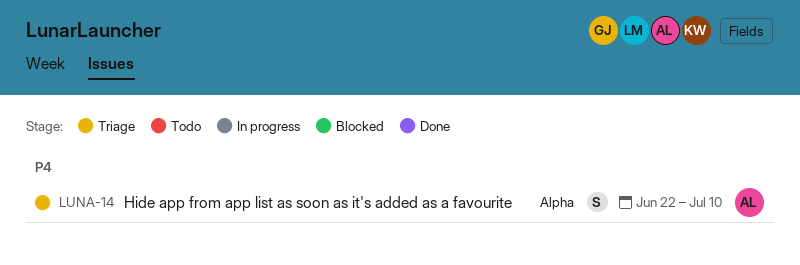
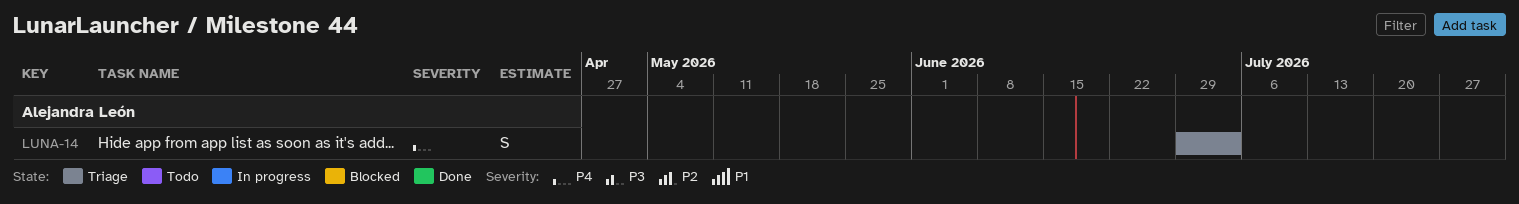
LUNA-14, start: Jun 22 -> Jun 29
LUNA-14, due: Jul 10 -> Jul 3

